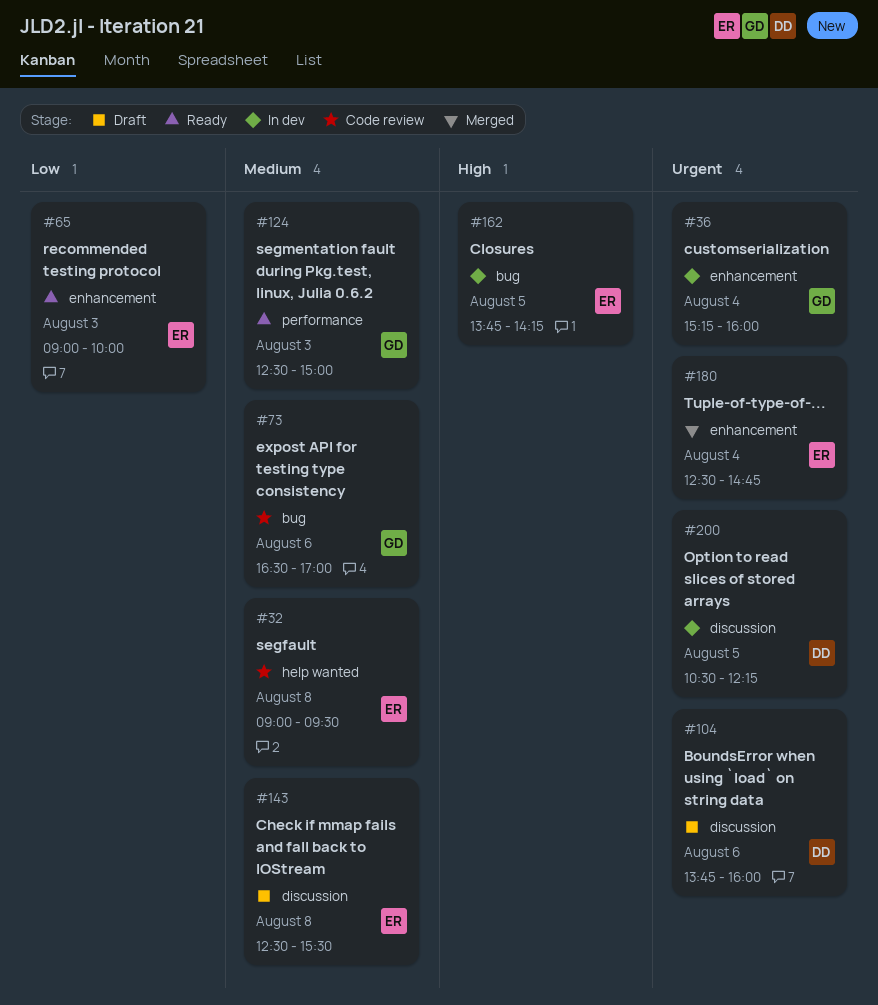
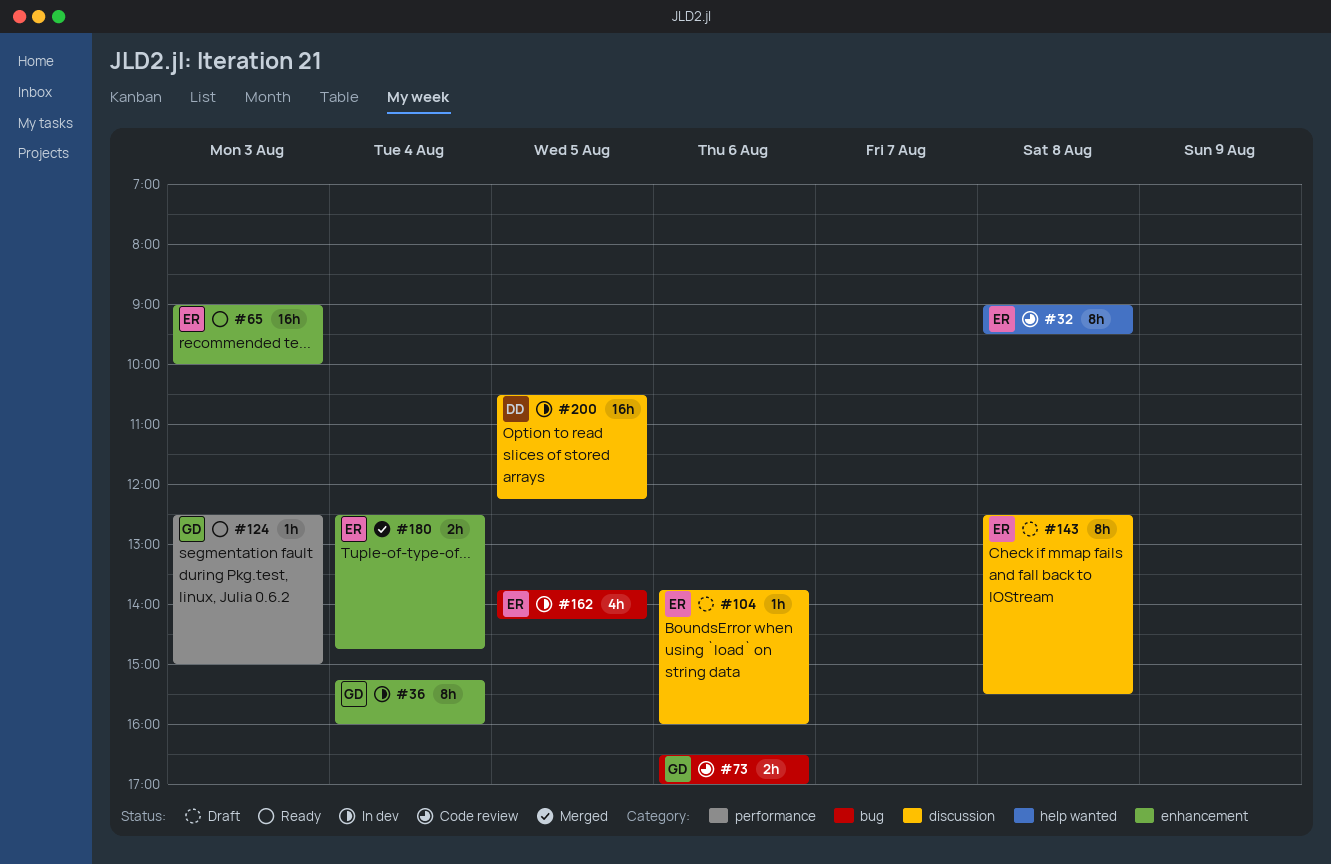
#104, owner: DD -> ER

